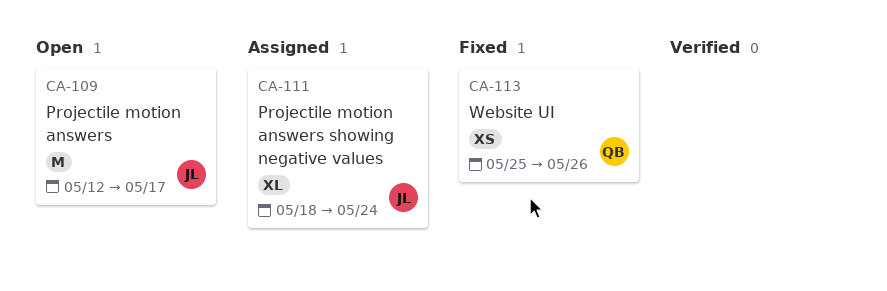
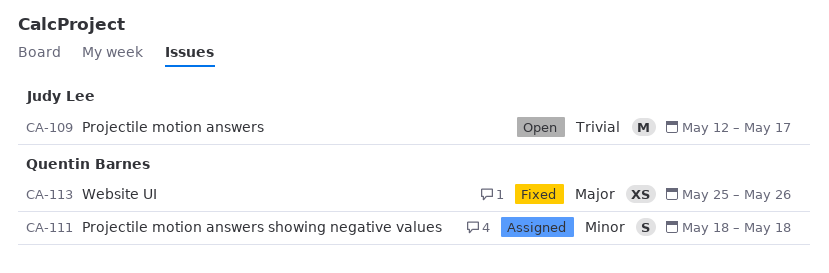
CA-111, owner: Judy Lee -> Quentin Barnes
CA-111, estimate: XL -> S
CA-111, due: May 24 -> May 18

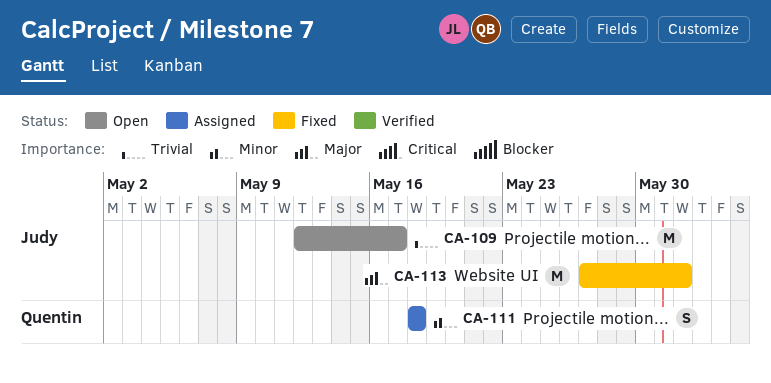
CA-113, owner: Quentin Barnes -> Judy Lee
CA-113, estimate: XS -> M
CA-113, start: May 25 -> May 27
CA-113, due: May 26 -> Jun 1

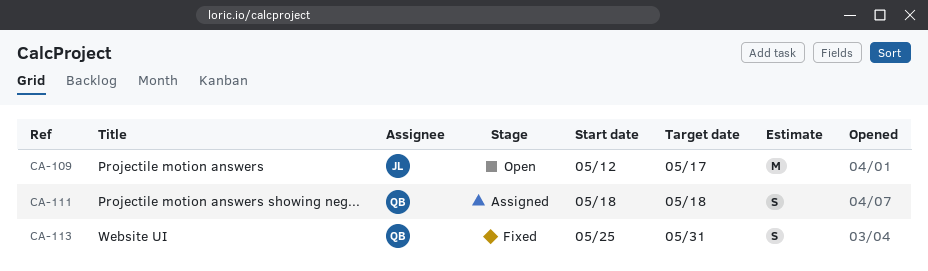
CA-113, owner: Judy -> Quentin
CA-113, estimate: M -> S
CA-113, start: May 27 -> May 25
CA-113, due: Jun 1 -> May 31

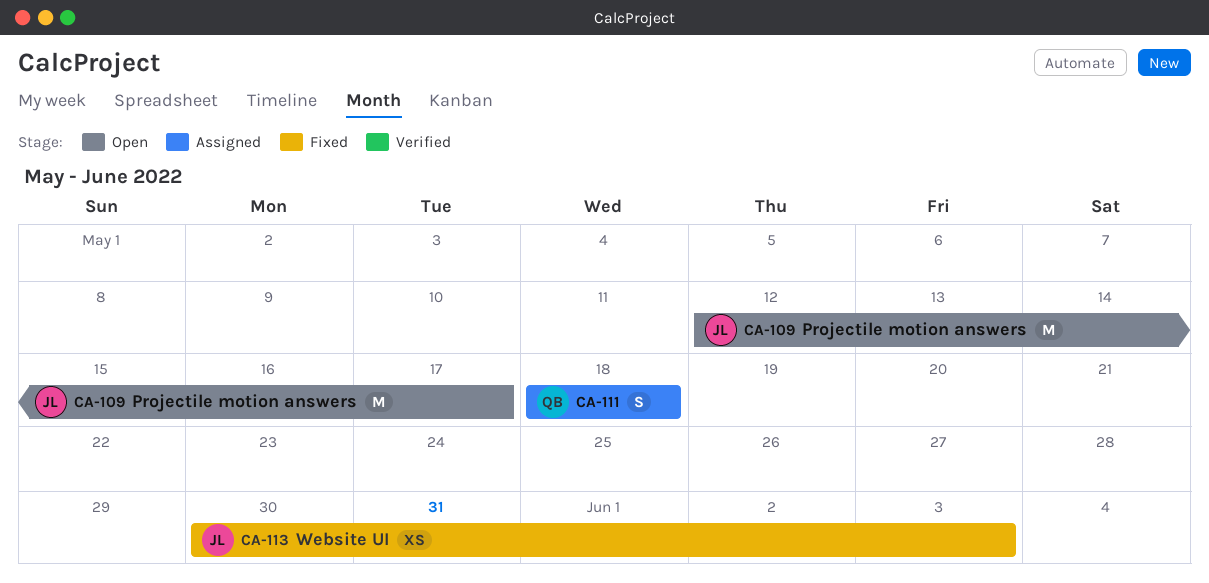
CA-113, owner: QB -> JL
CA-113, estimate: S -> XS
CA-113, start: May 25 -> May 30
CA-113, due: May 31 -> Jun 3

